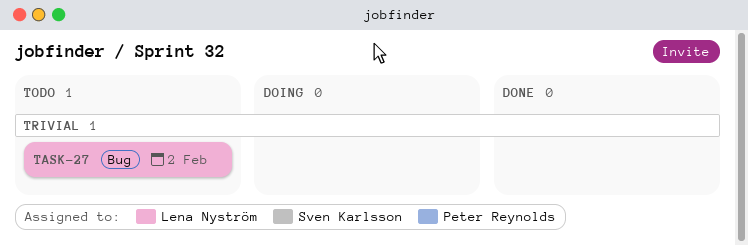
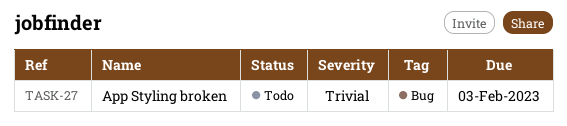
TASK-27, due: Feb 2 -> Feb 3

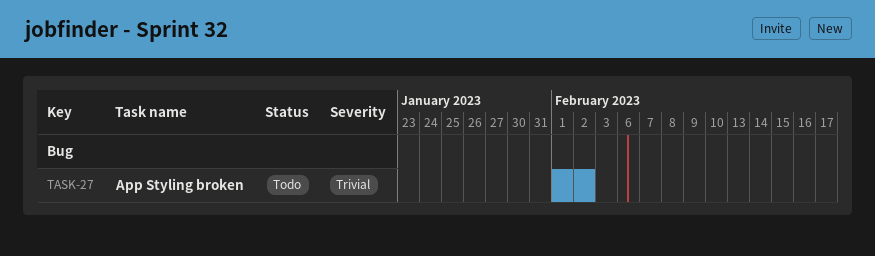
TASK-27, due: Feb 3 -> Feb 2

